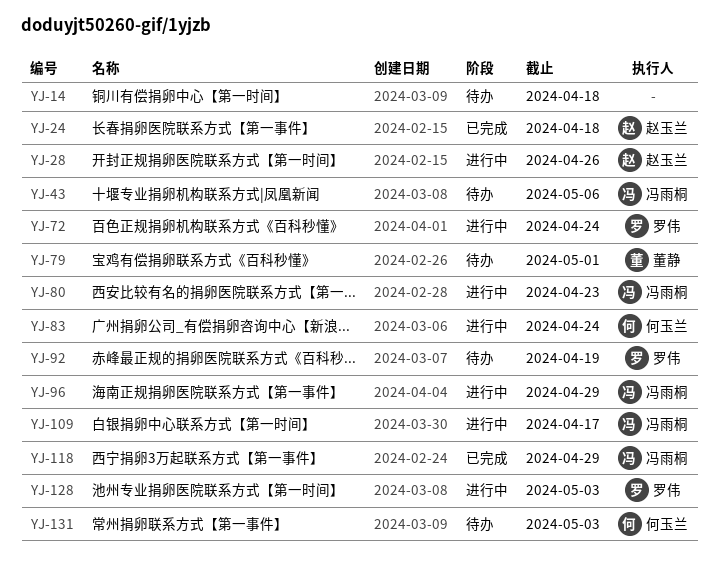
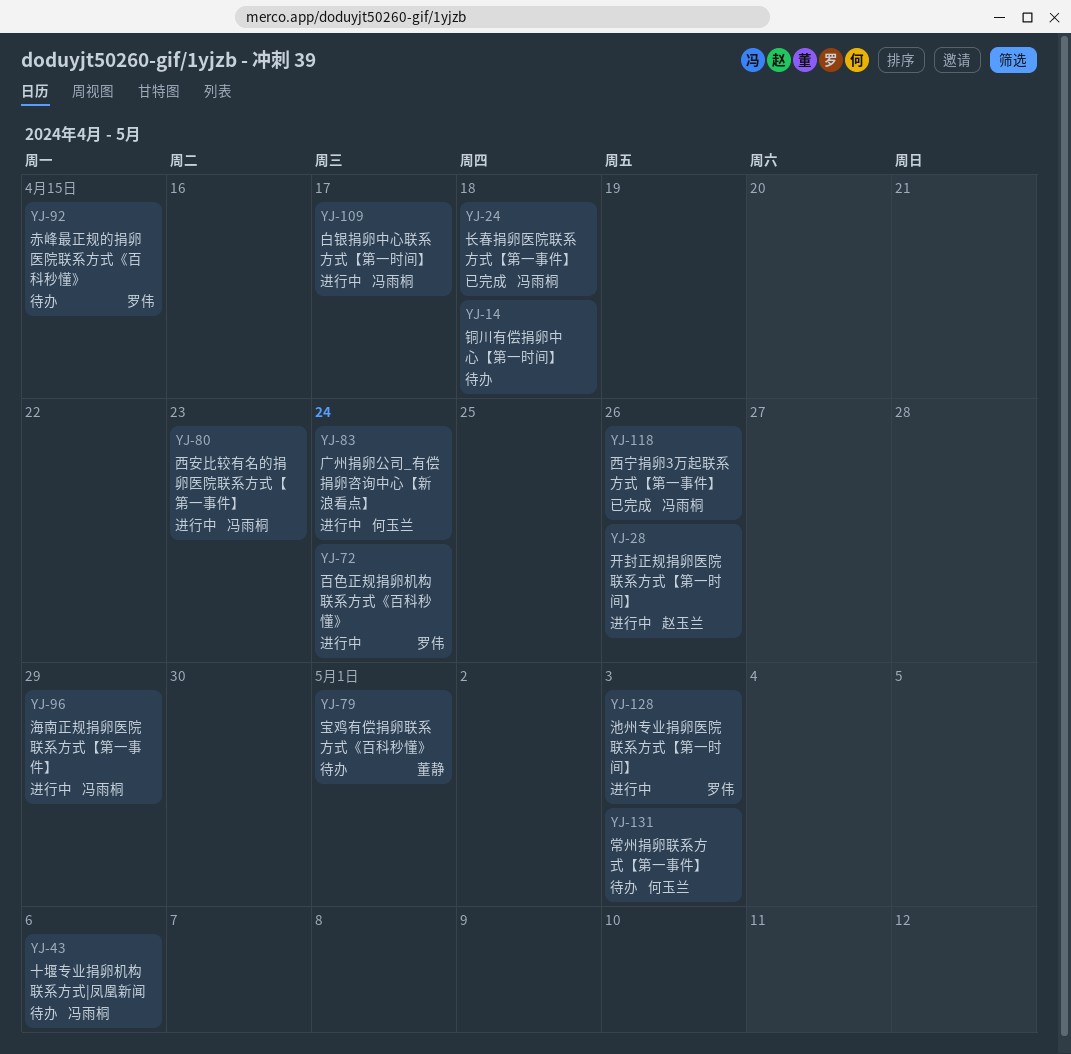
YJ-24, owner: 赵玉兰 -> 冯雨桐
YJ-92, due: Apr 19 -> Apr 15
YJ-118, due: Apr 29 -> Apr 26

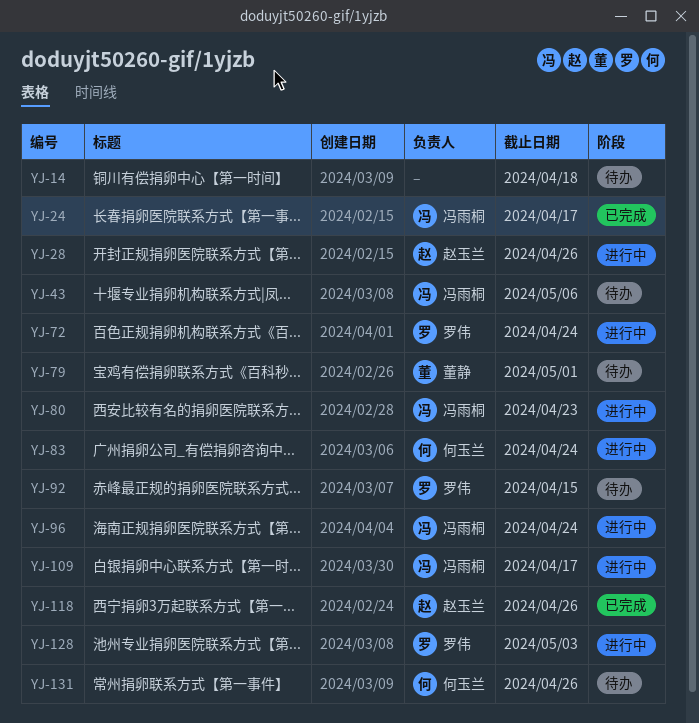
YJ-24, due: Apr 18 -> Apr 17
YJ-96, due: Apr 29 -> Apr 24
YJ-118, owner: 冯雨桐 -> 赵玉兰
YJ-131, due: May 3 -> Apr 26

